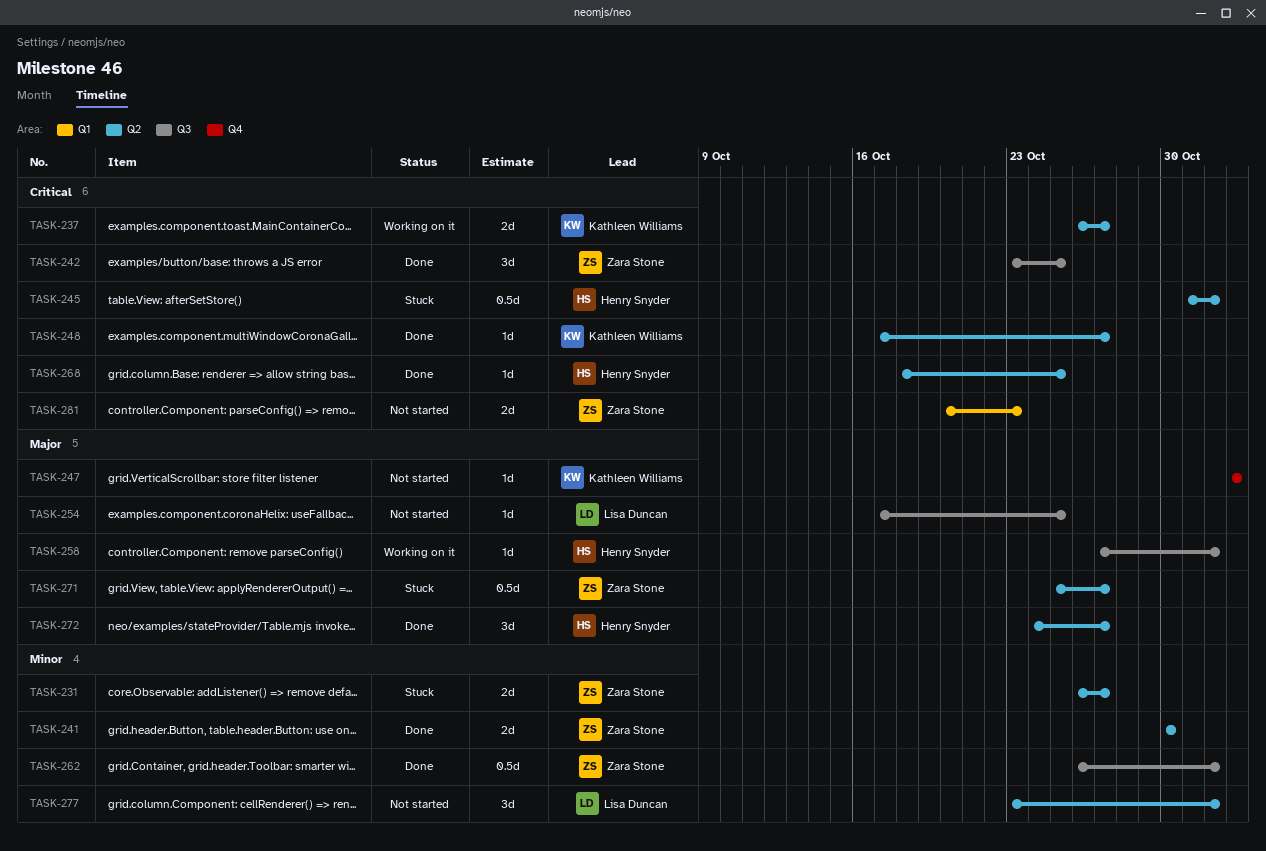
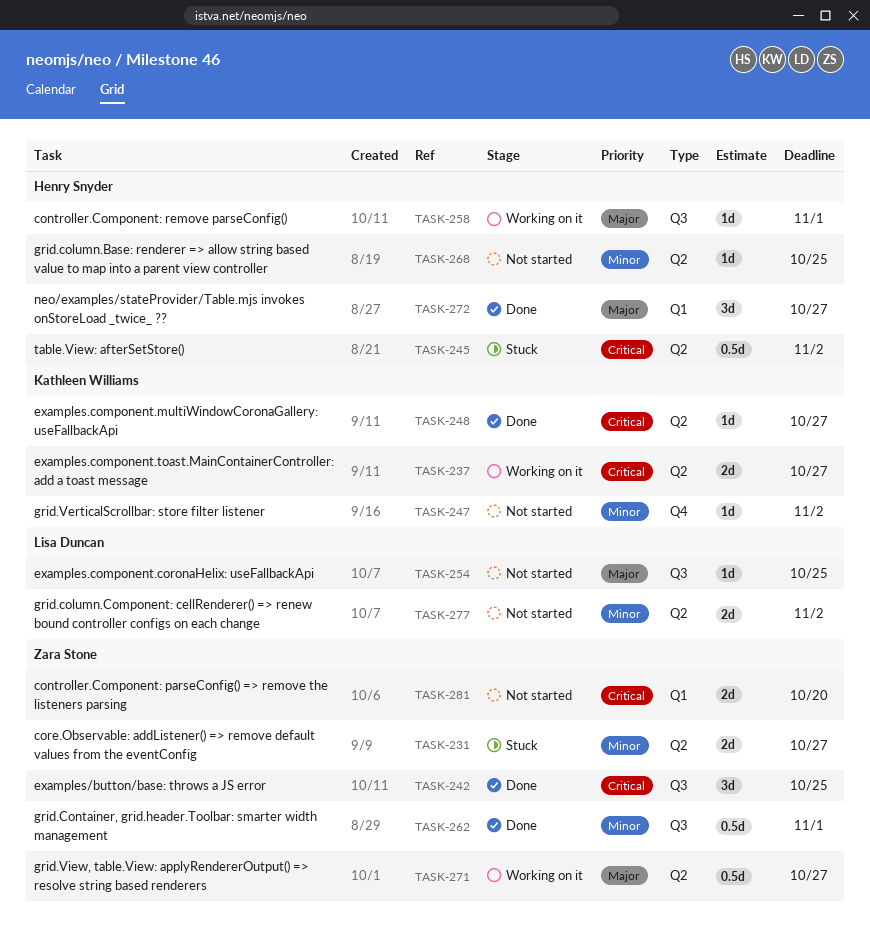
TASK-241: present -> none
TASK-245, due: Nov 1 -> Nov 2
TASK-247, priority: Major -> Minor
TASK-268, status: Done -> Not started
TASK-268, priority: Critical -> Minor
TASK-271, status: Stuck -> Working on it
TASK-272, label: Q2 -> Q1
TASK-277, estimate: 3d -> 2d
TASK-277, due: Nov 1 -> Nov 2
TASK-281, due: Oct 23 -> Oct 20

